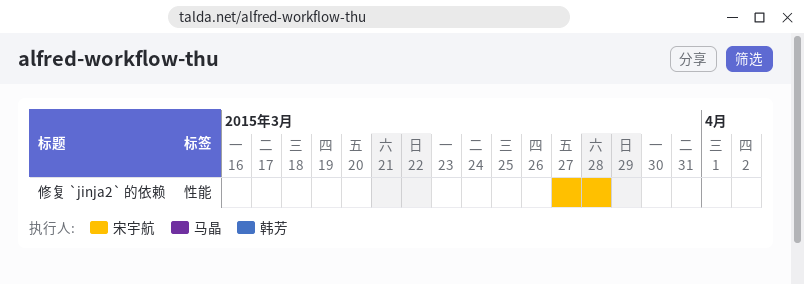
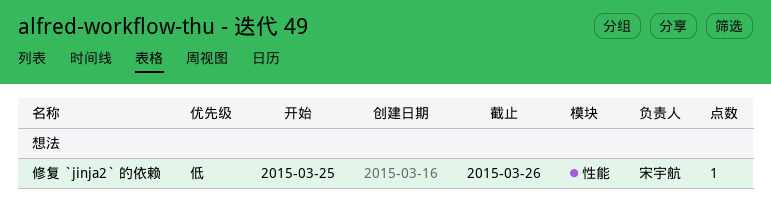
修复 `jinja2` 的依赖, start: Mar 27 -> Mar 25
修复 `jinja2` 的依赖, due: Mar 28 -> Mar 26

